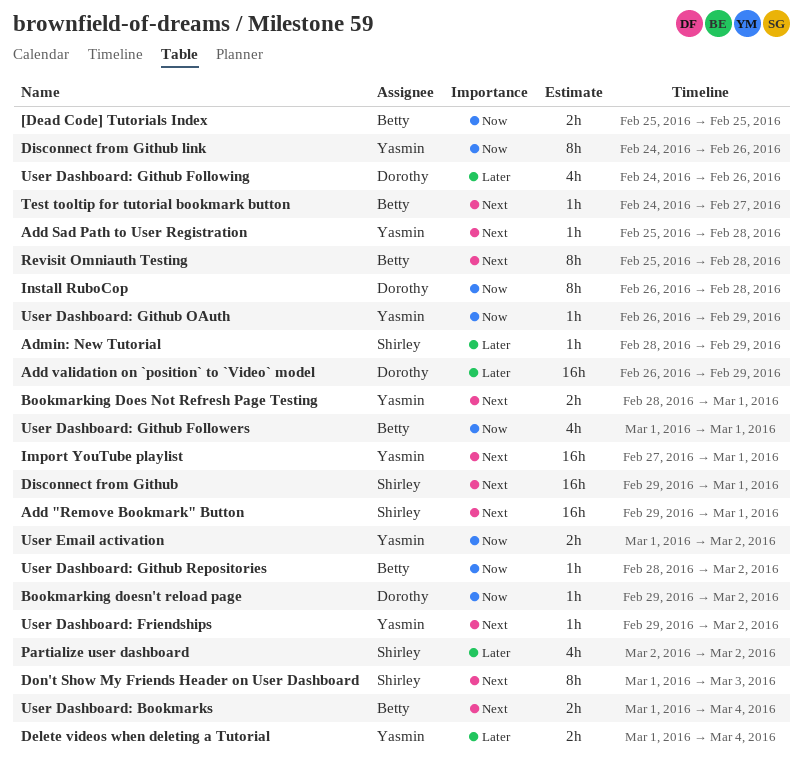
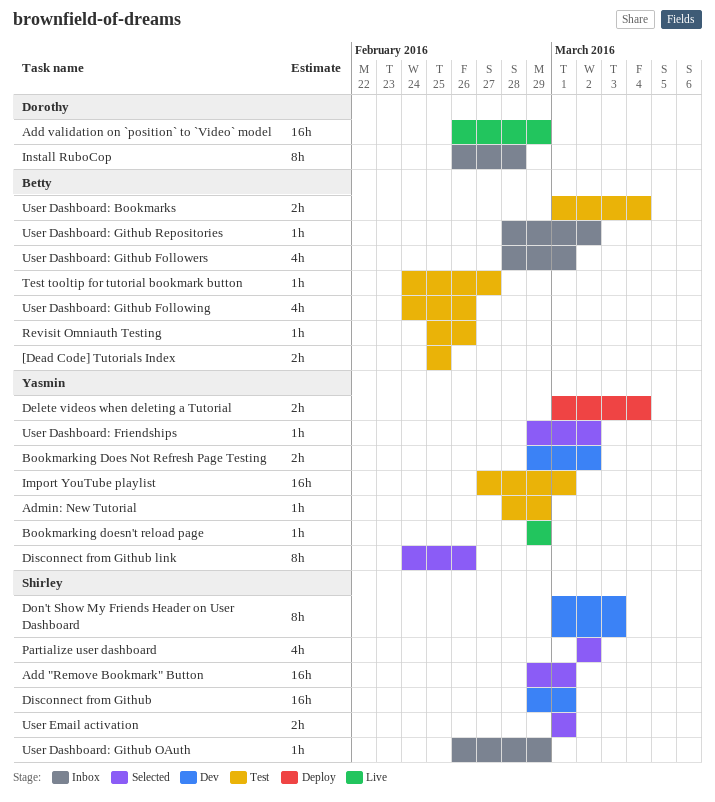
Add Sad Path to User Registration: present -> none
Admin: New Tutorial, owner: Shirley -> Yasmin
Bookmarking Does Not Refresh Page Testing, start: Feb 28 -> Feb 29
Bookmarking Does Not Refresh Page Testing, due: Mar 1 -> Mar 2
Bookmarking doesn't reload page, owner: Dorothy -> Yasmin
Bookmarking doesn't reload page, due: Mar 2 -> Feb 29
Revisit Omniauth Testing, estimate: 8h -> 1h
Revisit Omniauth Testing, due: Feb 28 -> Feb 26
User Dashboard: Github Followers, start: Mar 1 -> Feb 28
User Dashboard: Github Following, owner: Dorothy -> Betty
User Dashboard: Github OAuth, owner: Yasmin -> Shirley
User Email activation, owner: Yasmin -> Shirley
User Email activation, due: Mar 2 -> Mar 1

